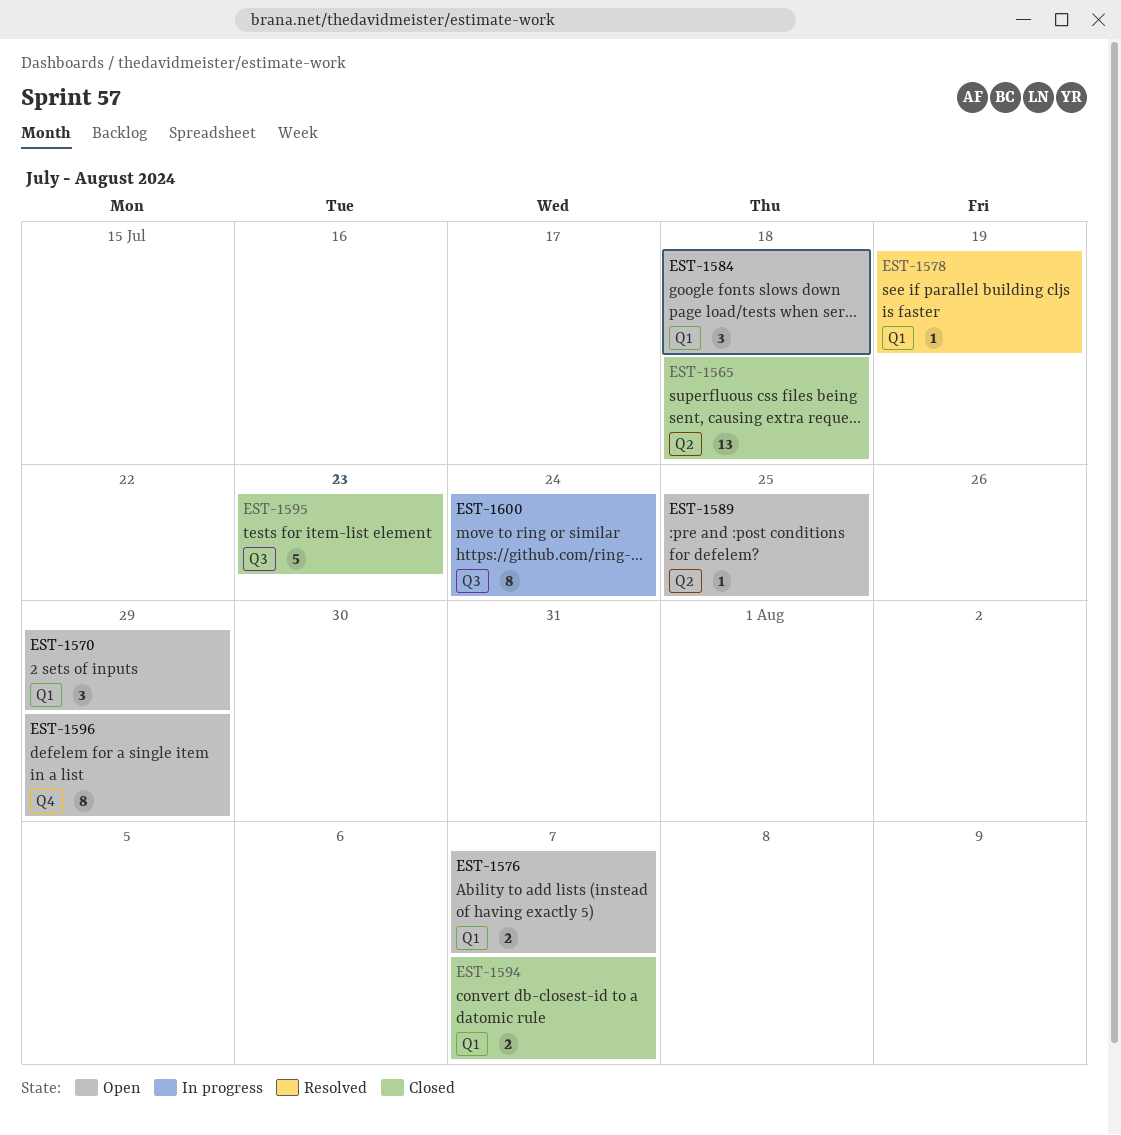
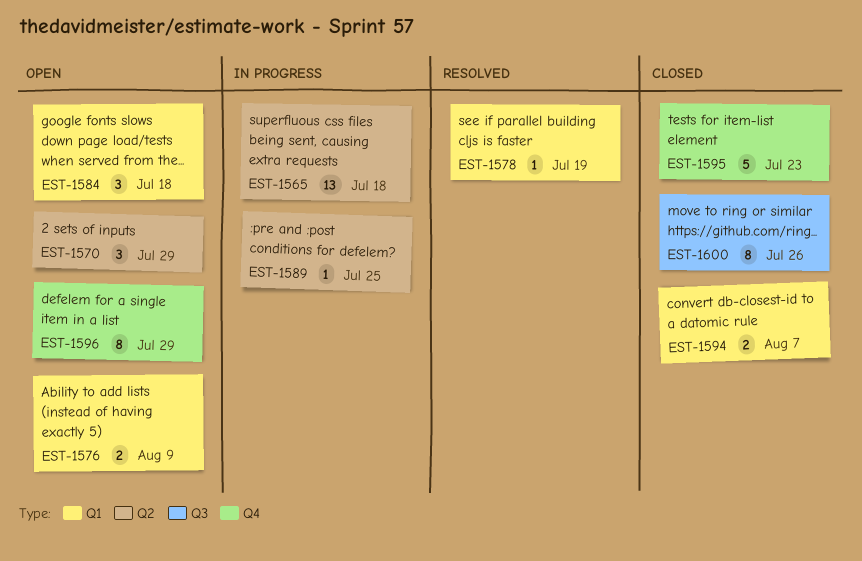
EST-1565, status: Closed -> In progress
EST-1570, label: Q1 -> Q2
EST-1576, due: Aug 7 -> Aug 9
EST-1589, status: Open -> In progress
EST-1595, label: Q3 -> Q4
EST-1600, status: In progress -> Closed
EST-1600, due: Jul 24 -> Jul 26

